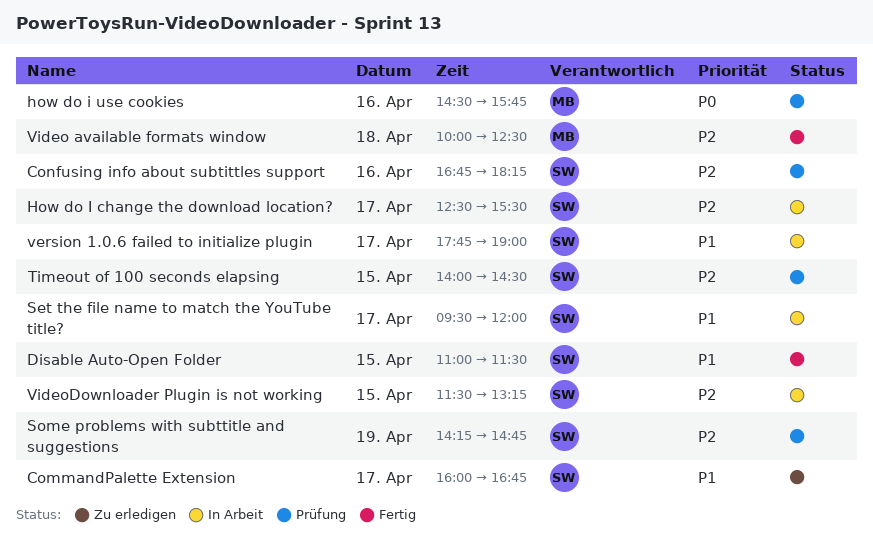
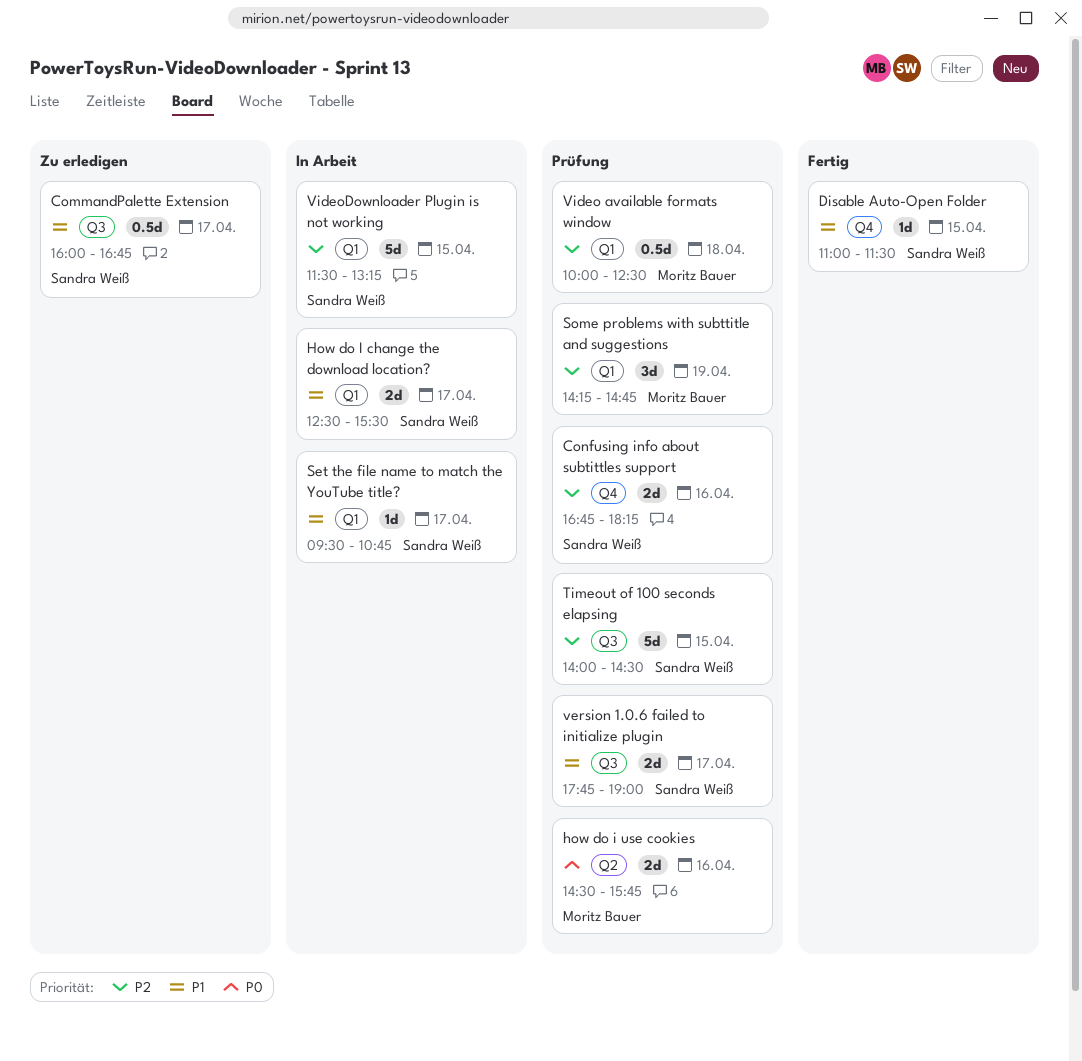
How do I change the download location?, priority: P2 -> P1
Set the file name to match the YouTube title?, ends: 12:00 -> 10:45
Some problems with subttitle and suggestions, owner: Sandra Weiß -> Moritz Bauer
version 1.0.6 failed to initialize plugin, status: In Arbeit -> Prüfung
Video available formats window, status: Fertig -> Prüfung

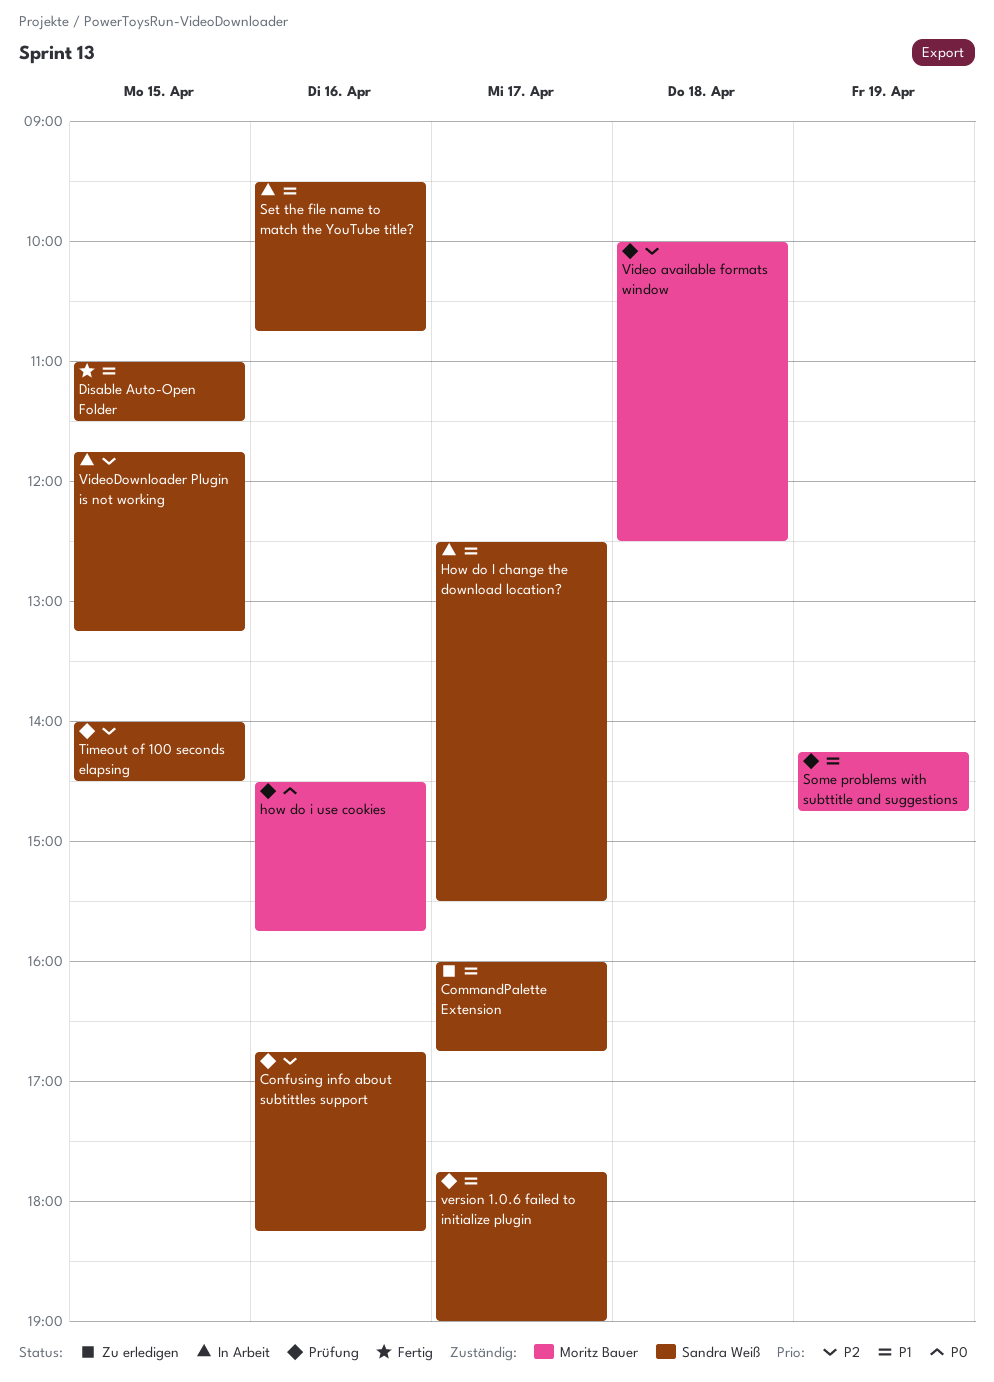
Set the file name to match the YouTube title?, day: Apr 17 -> Apr 16
Some problems with subttitle and suggestions, priority: P2 -> P1
VideoDownloader Plugin is not working, begins: 11:30 -> 11:45

